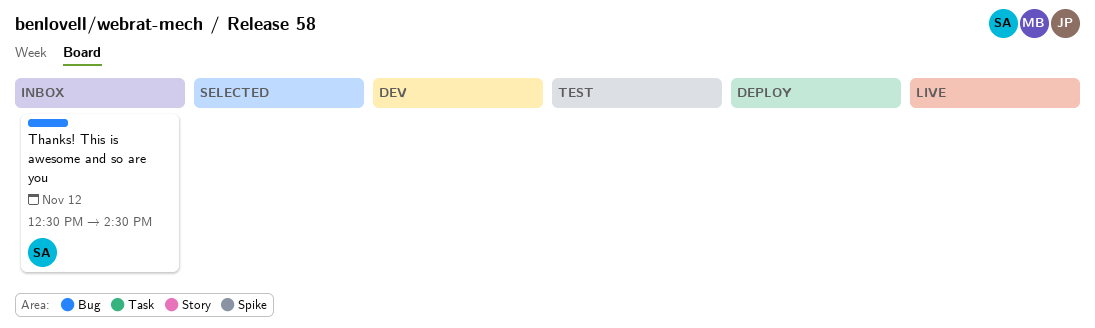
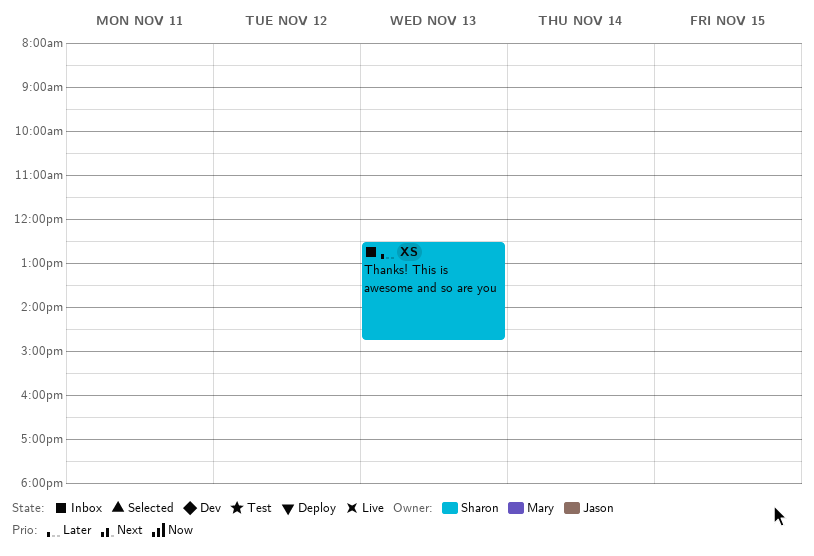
Thanks! This is awesome and so are you, day: Nov 12 -> Nov 13
Thanks! This is awesome and so are you, ends: 14:30 -> 14:45

